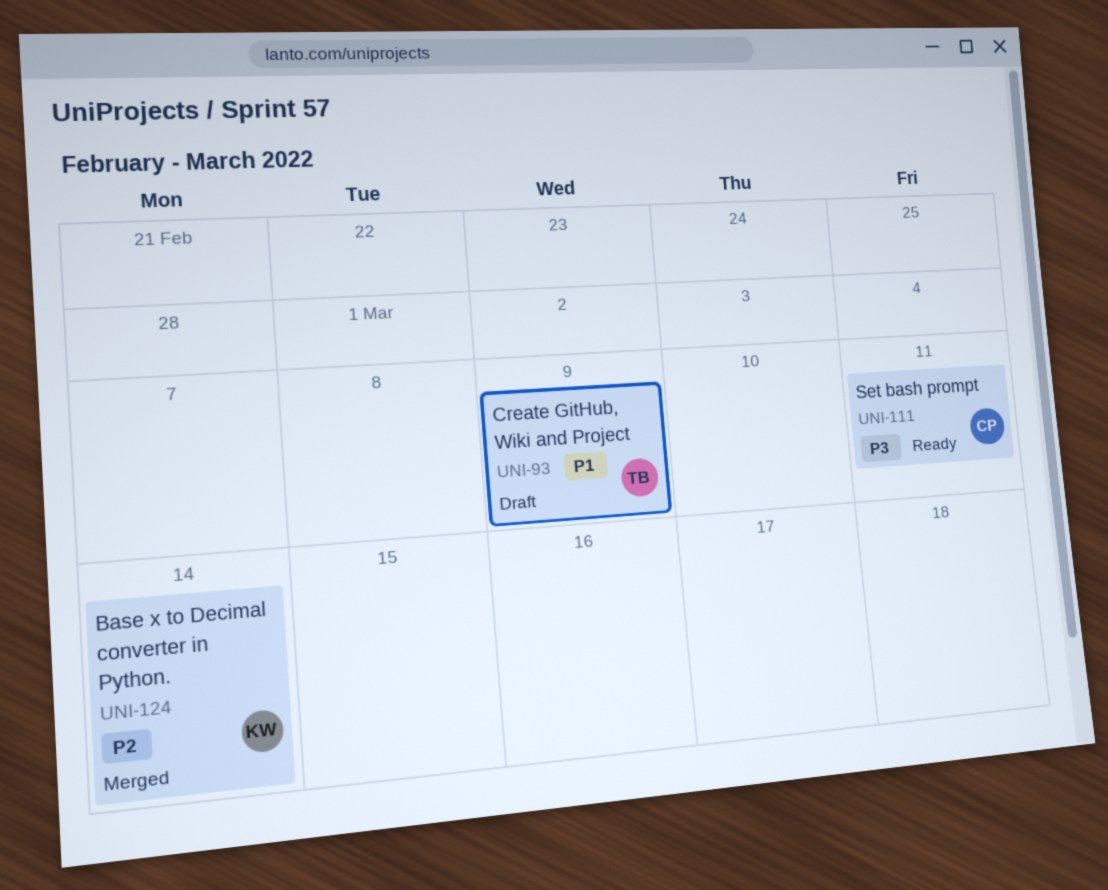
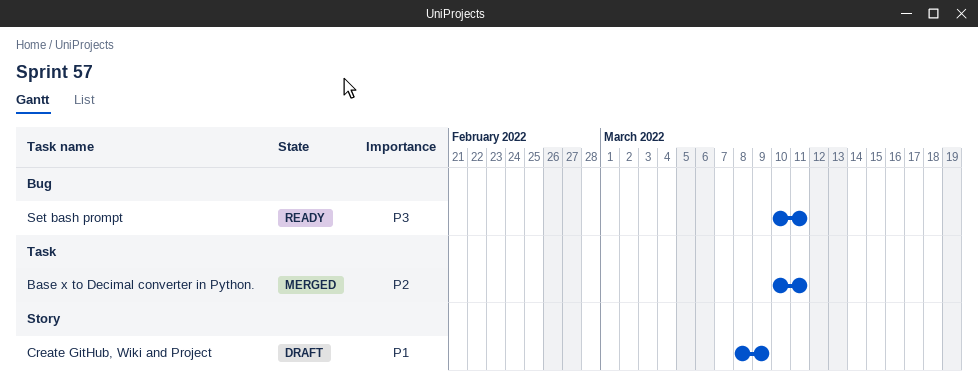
Base x to Decimal converter in Python., due: Mar 14 -> Mar 11

